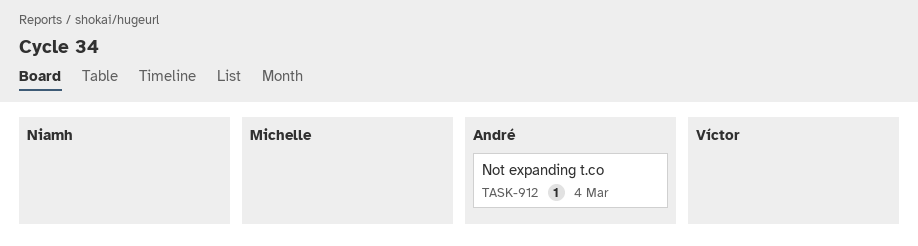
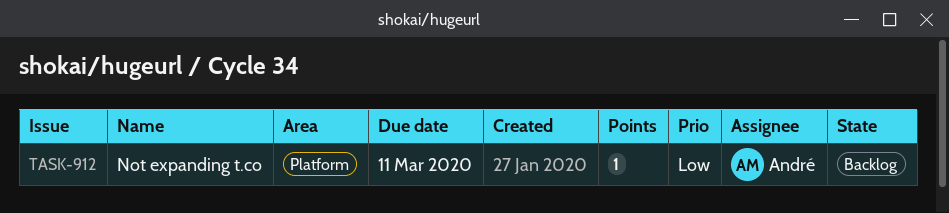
TASK-912, due: Mar 4 -> Mar 11

